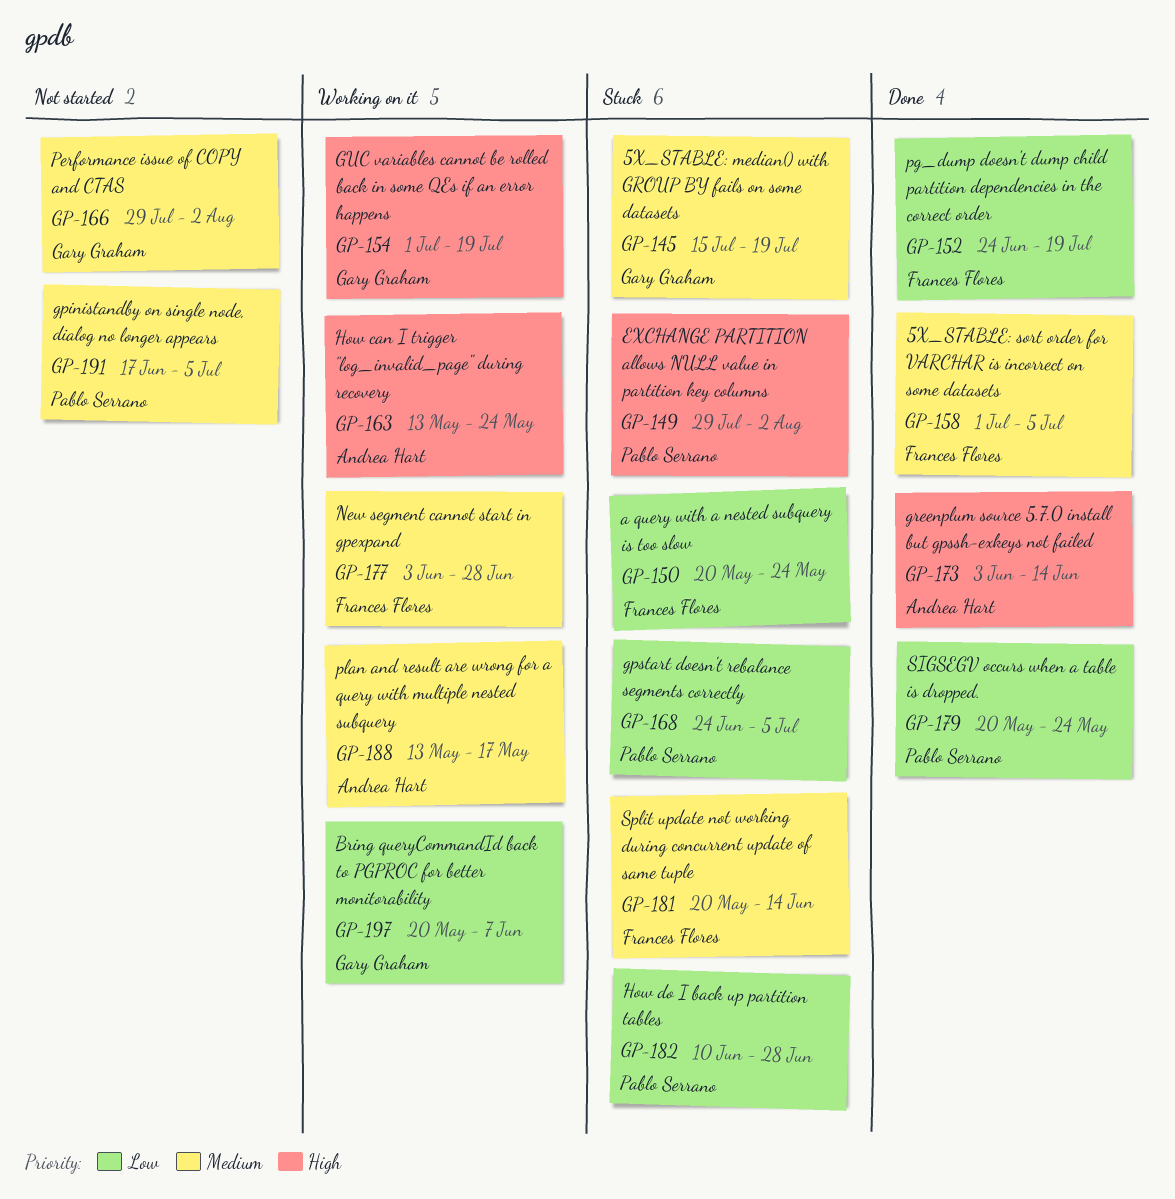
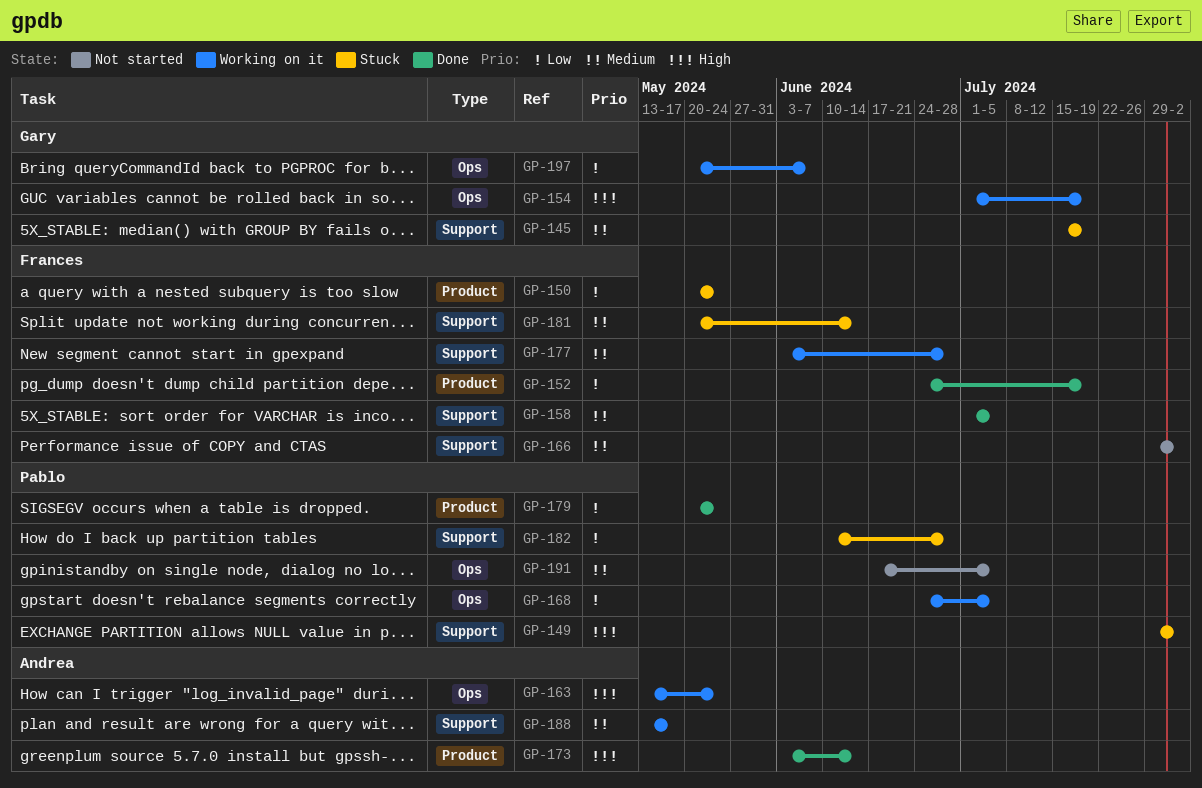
GP-166, owner: Gary Graham -> Frances Flores
GP-168, status: Stuck -> Working on it

